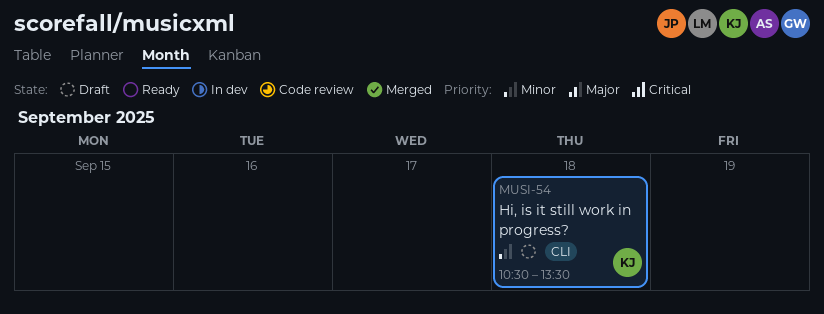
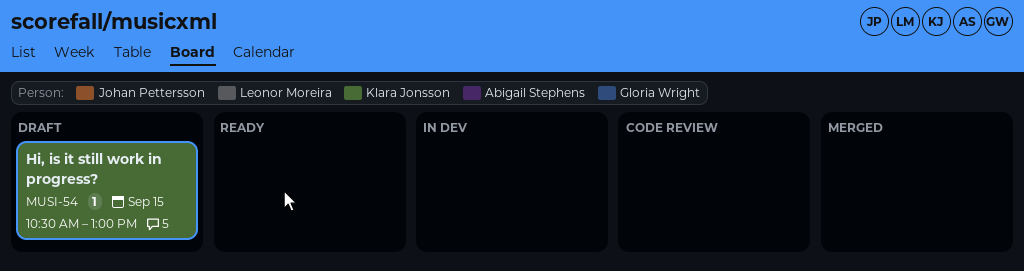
MUSI-54, day: Sep 18 -> Sep 15
MUSI-54, ends: 13:30 -> 13:00

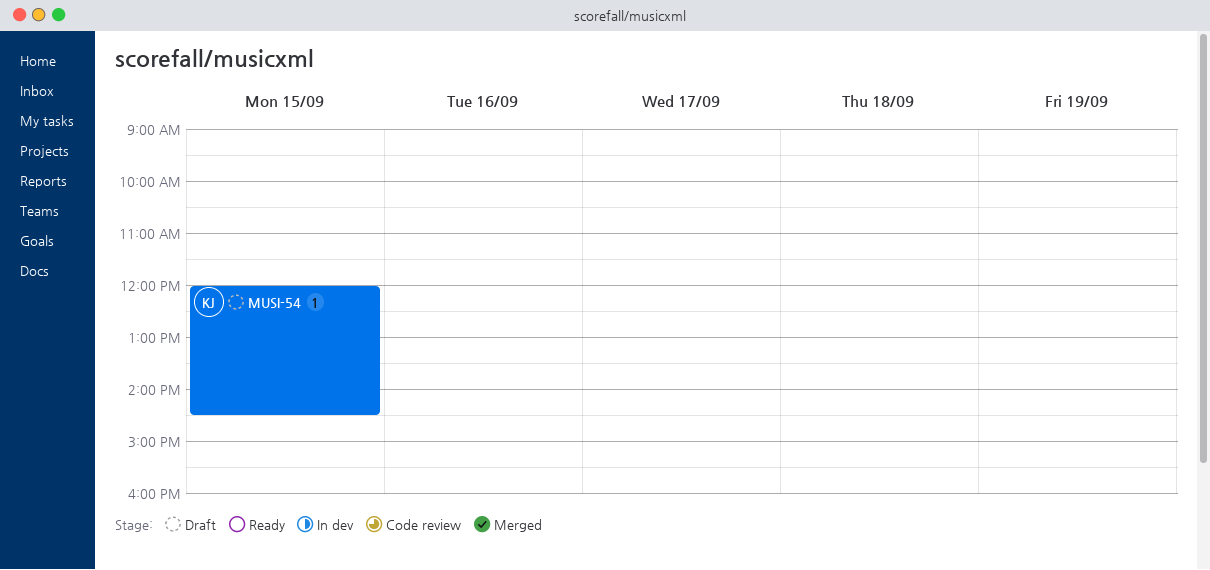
MUSI-54, begins: 10:30 -> 12:00
MUSI-54, ends: 13:00 -> 14:30

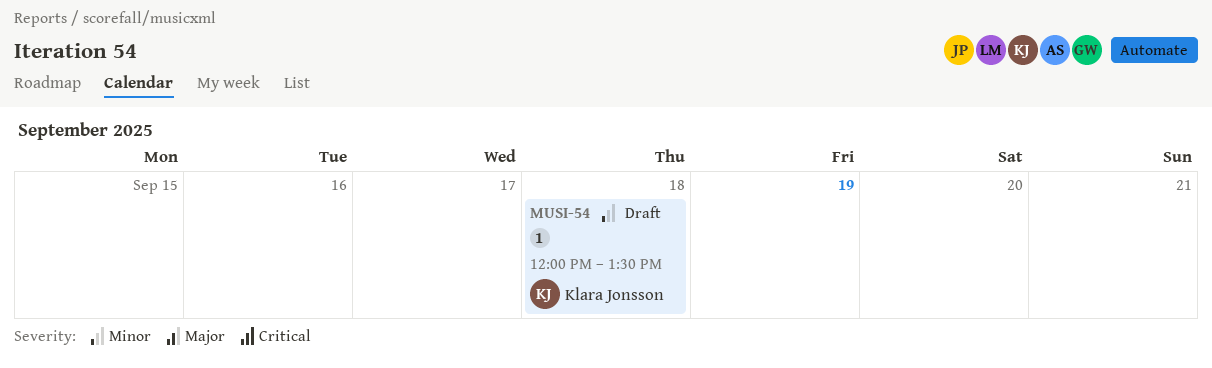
MUSI-54, day: Sep 15 -> Sep 18
MUSI-54, ends: 14:30 -> 13:30

